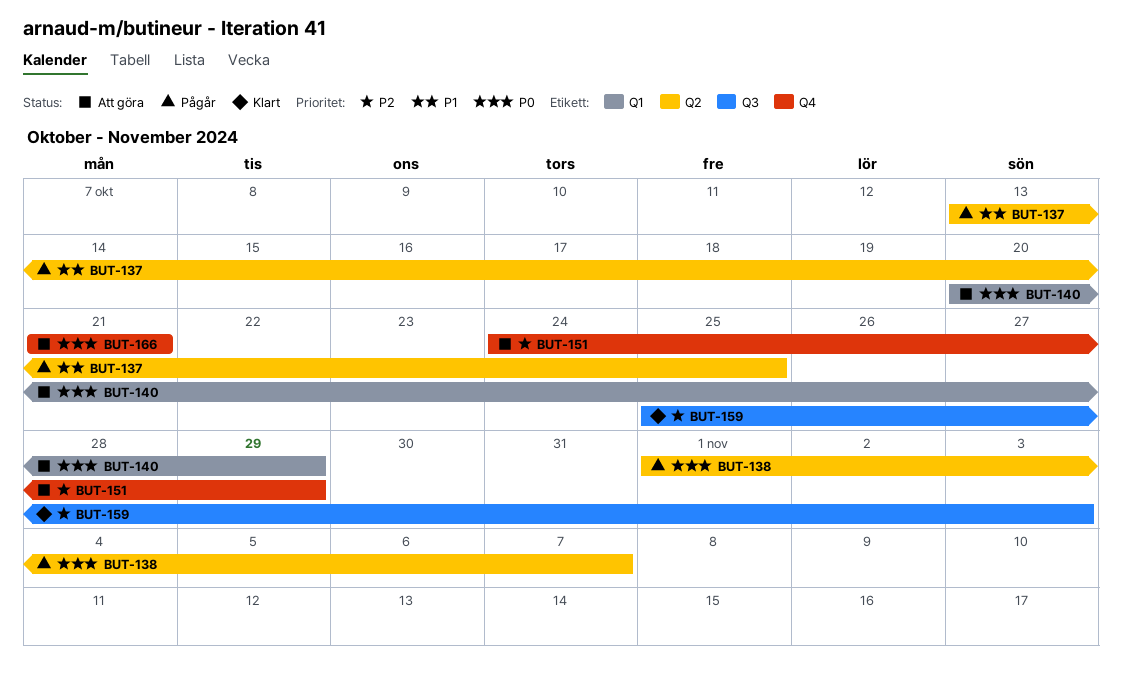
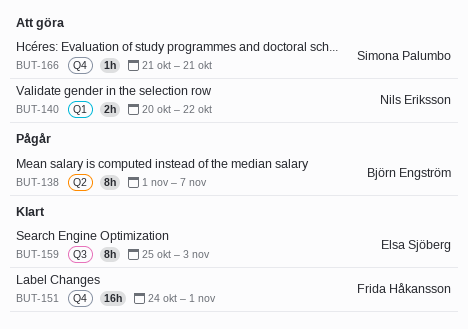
BUT-137: present -> none
BUT-140, due: Oct 29 -> Oct 22
BUT-151, status: Att göra -> Klart
BUT-151, due: Oct 29 -> Nov 1

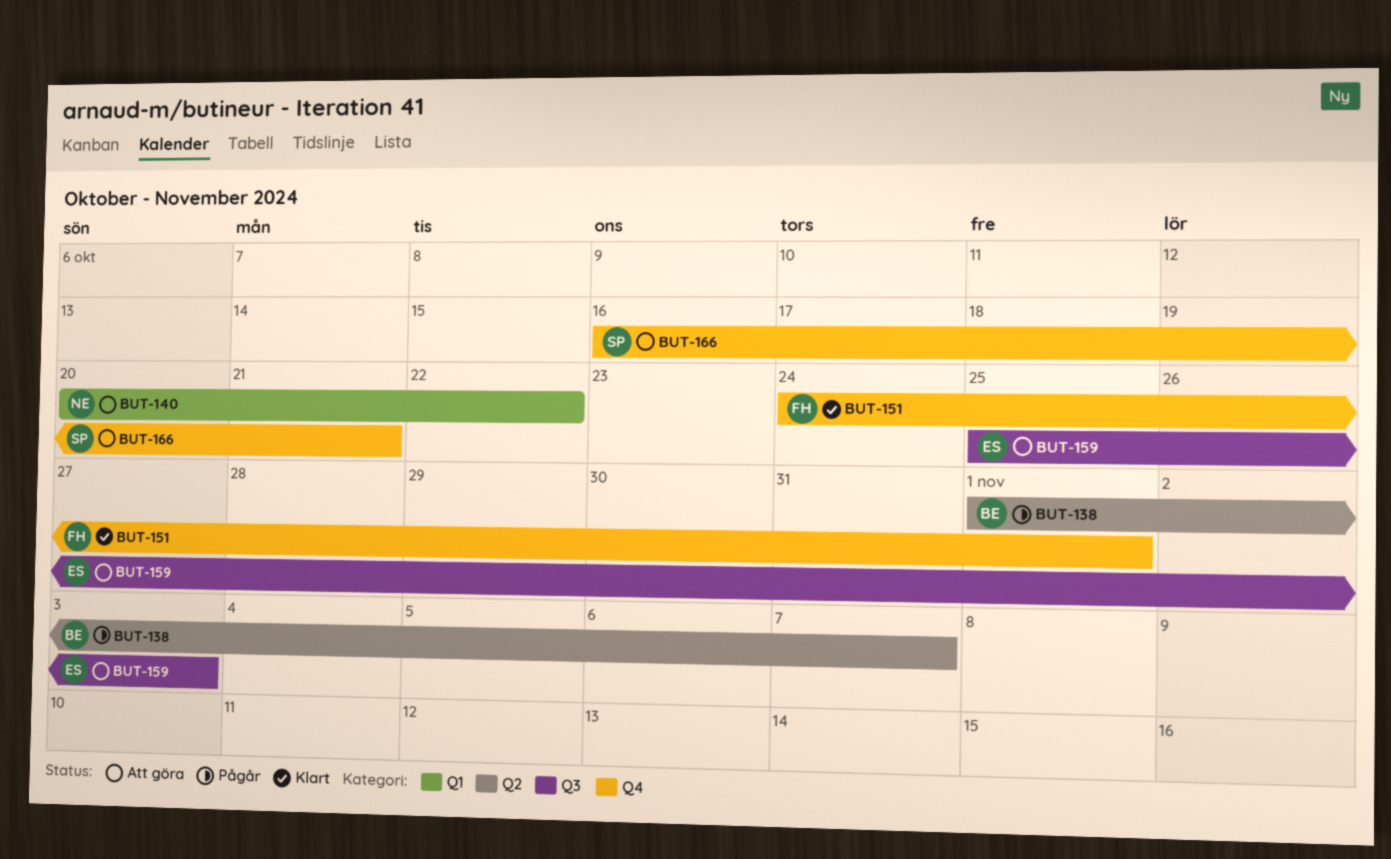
BUT-159, status: Klart -> Att göra
BUT-166, start: Oct 21 -> Oct 16

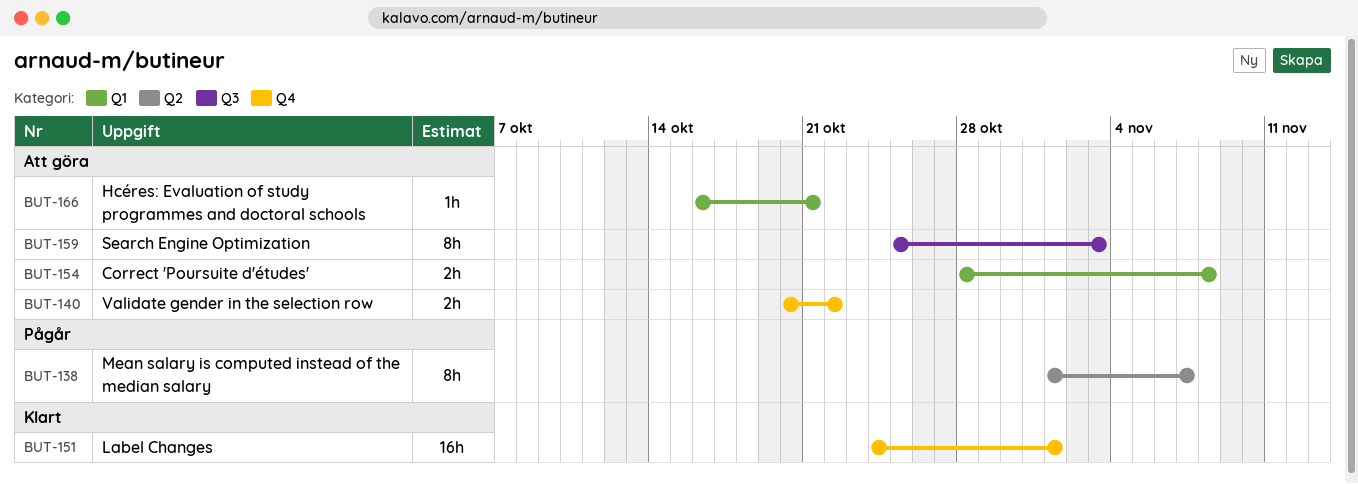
BUT-140, label: Q1 -> Q4
BUT-154: none -> present
BUT-166, label: Q4 -> Q1

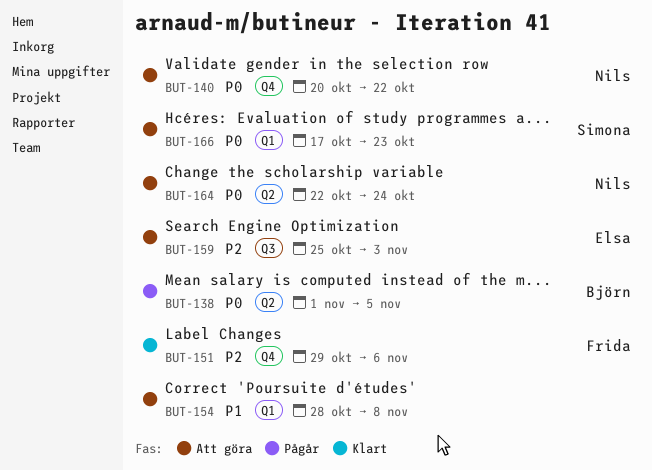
BUT-138, due: Nov 7 -> Nov 5
BUT-151, start: Oct 24 -> Oct 29
BUT-151, due: Nov 1 -> Nov 6
BUT-164: none -> present
BUT-166, start: Oct 16 -> Oct 17
BUT-166, due: Oct 21 -> Oct 23

